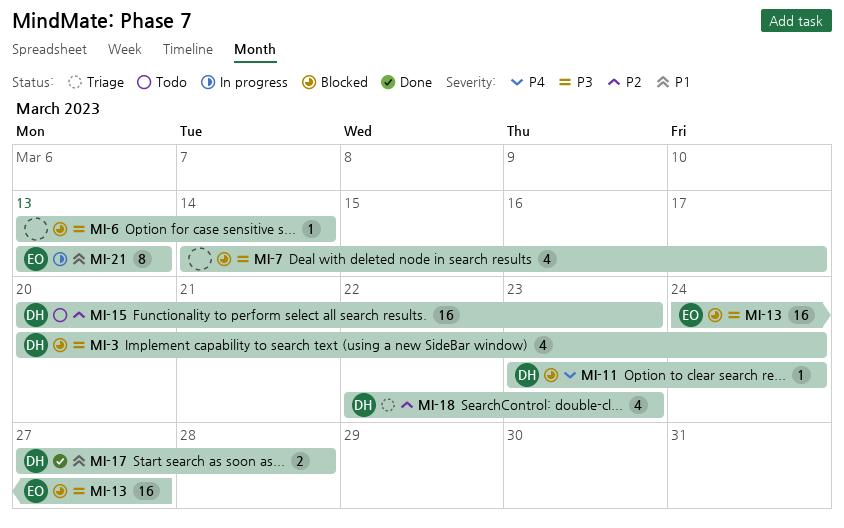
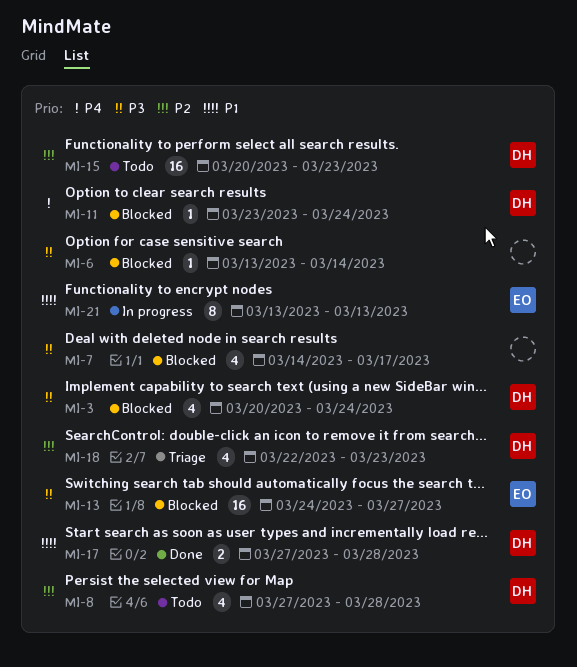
MI-8: none -> present

